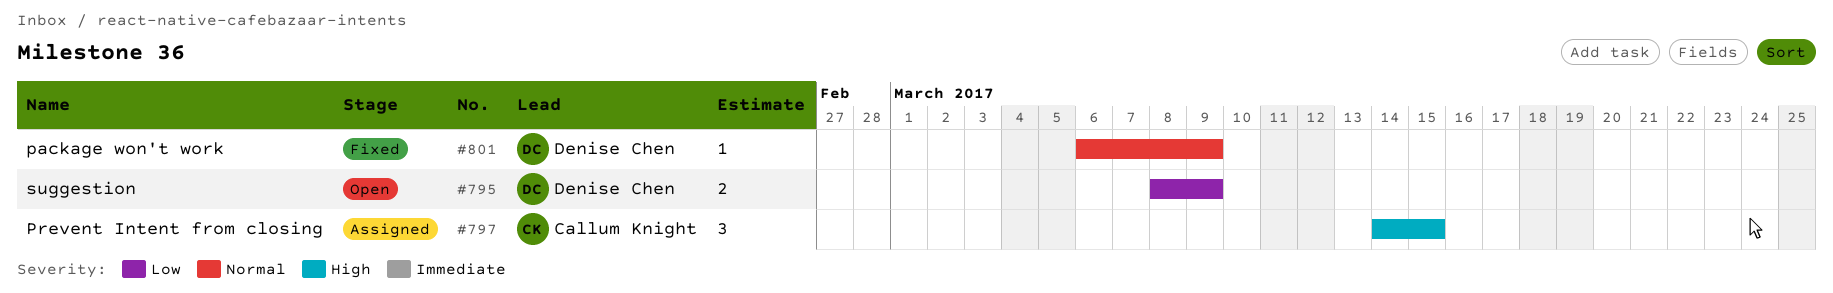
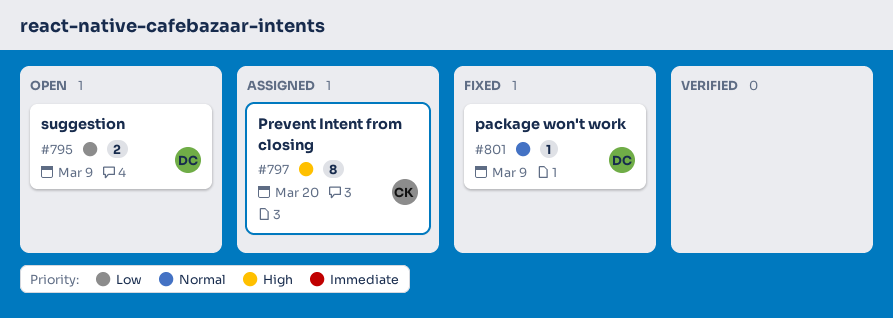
#797, estimate: 3 -> 8
#797, due: Mar 15 -> Mar 20

